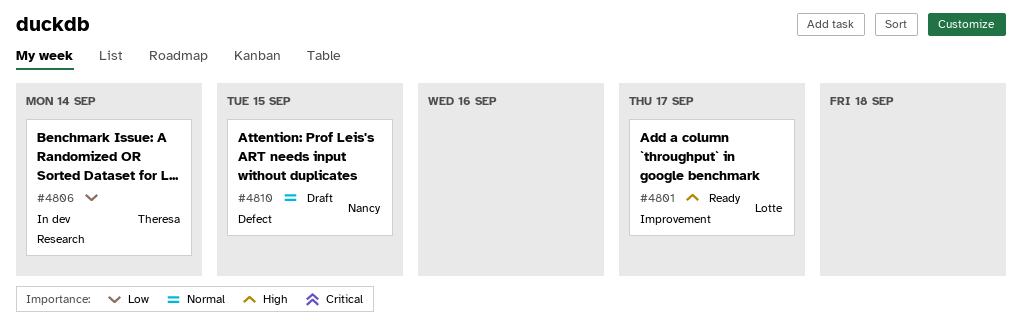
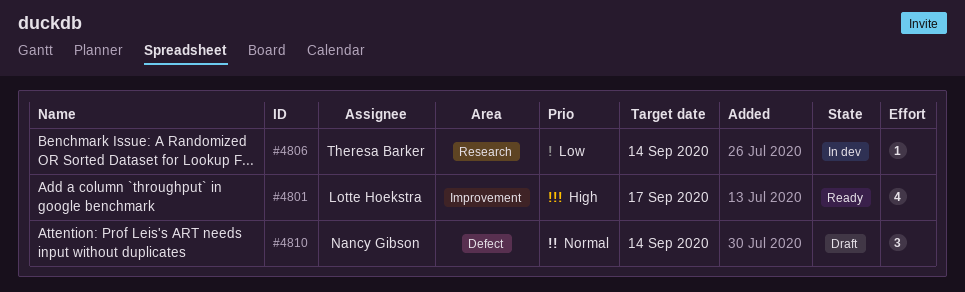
#4810, due: Sep 15 -> Sep 14

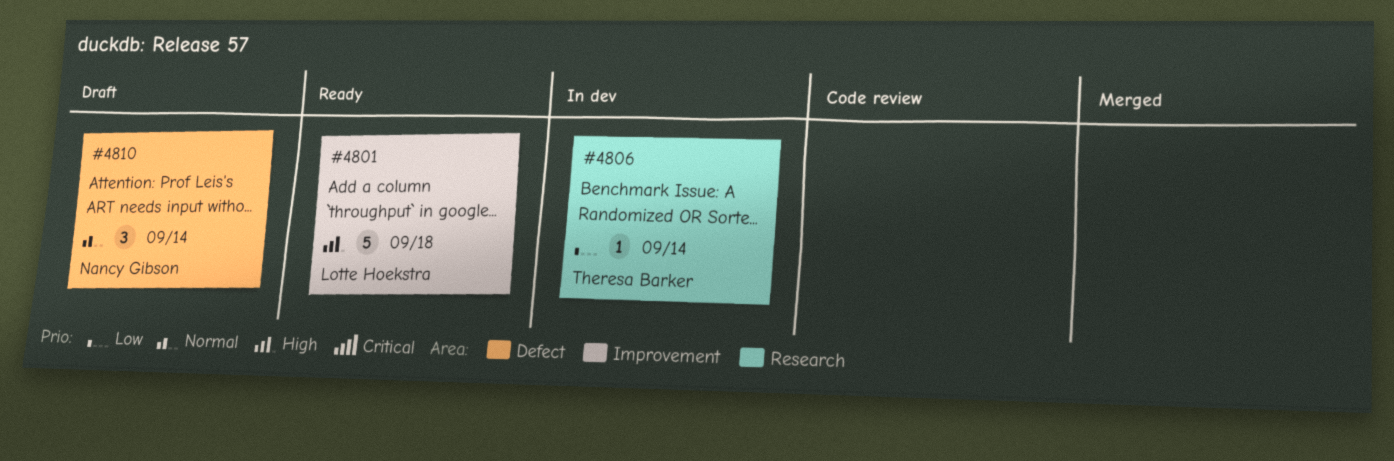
#4801, estimate: 4 -> 5
#4801, due: Sep 17 -> Sep 18

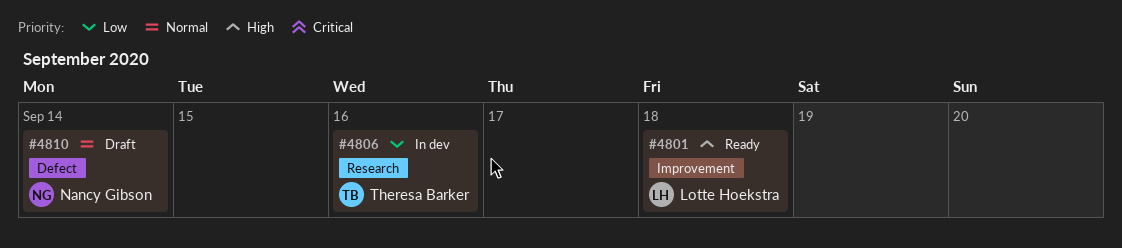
#4806, due: Sep 14 -> Sep 16

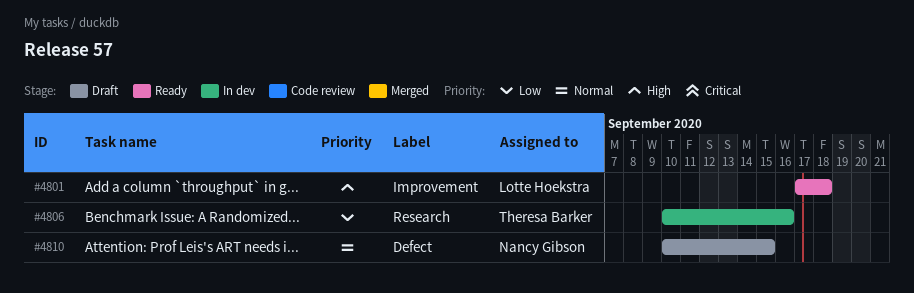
#4810, due: Sep 14 -> Sep 15

